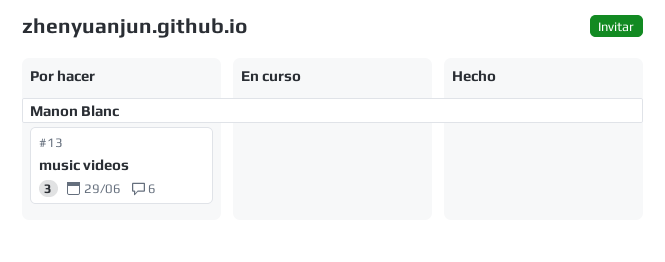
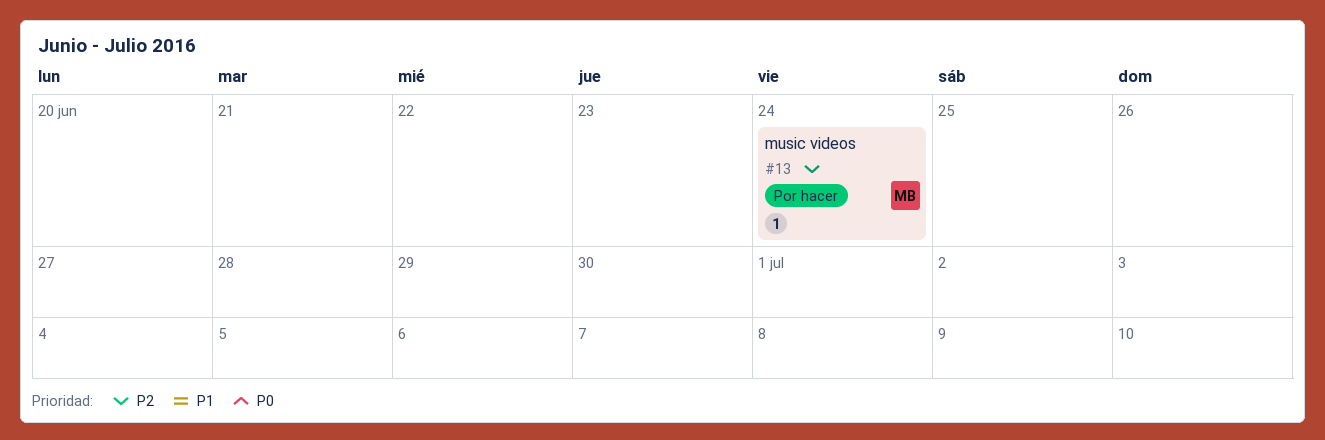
#13, estimate: 3 -> 1
#13, due: Jun 29 -> Jun 24

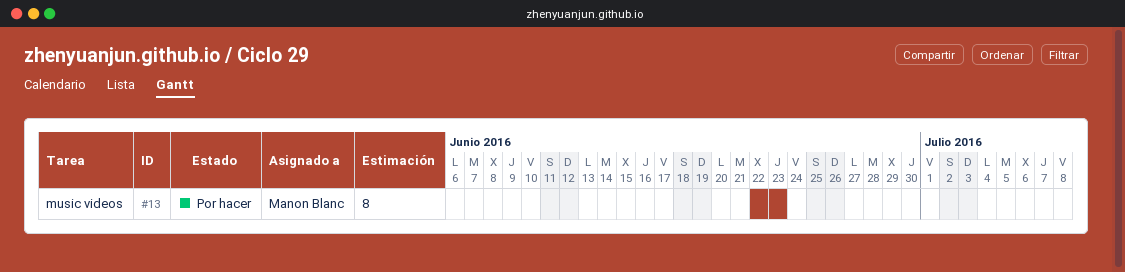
#13, estimate: 1 -> 8
#13, due: Jun 24 -> Jun 23

